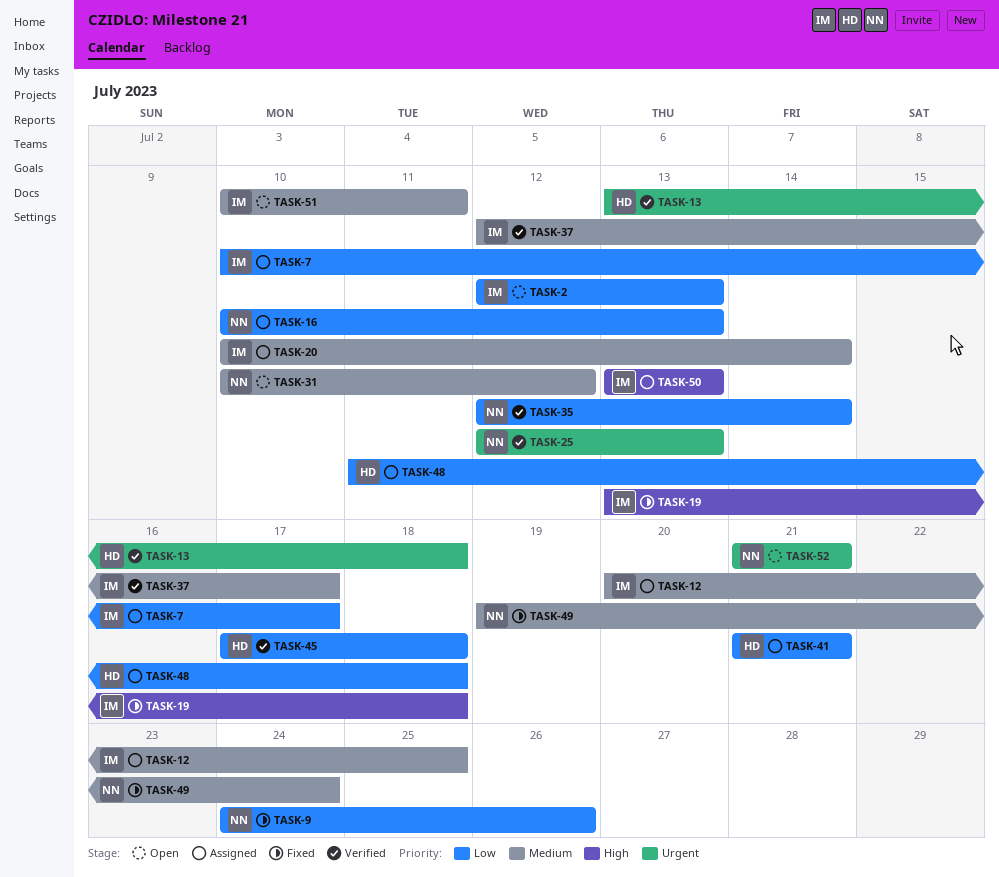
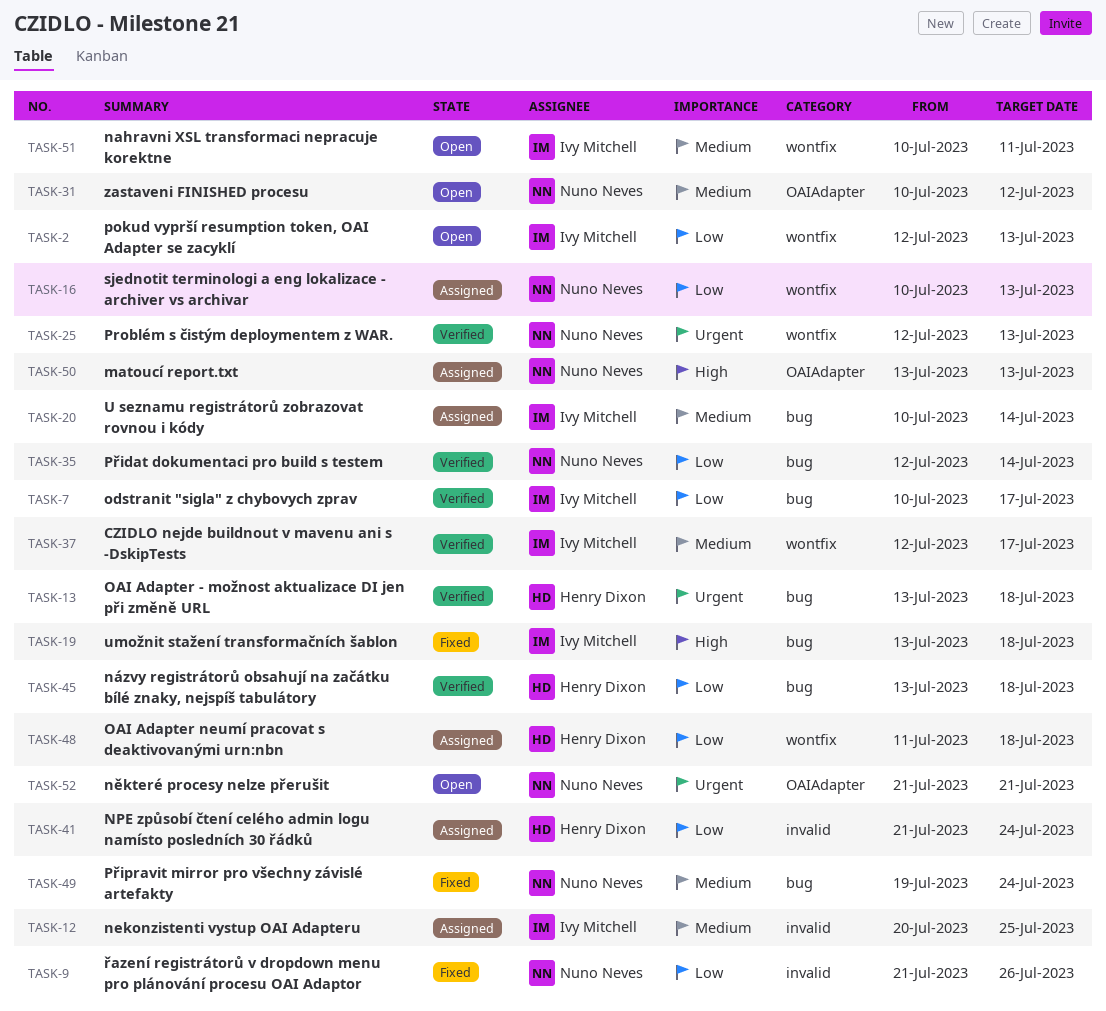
TASK-7, status: Assigned -> Verified
TASK-9, start: Jul 24 -> Jul 21
TASK-41, due: Jul 21 -> Jul 24
TASK-45, start: Jul 17 -> Jul 13
TASK-50, owner: Ivy Mitchell -> Nuno Neves

